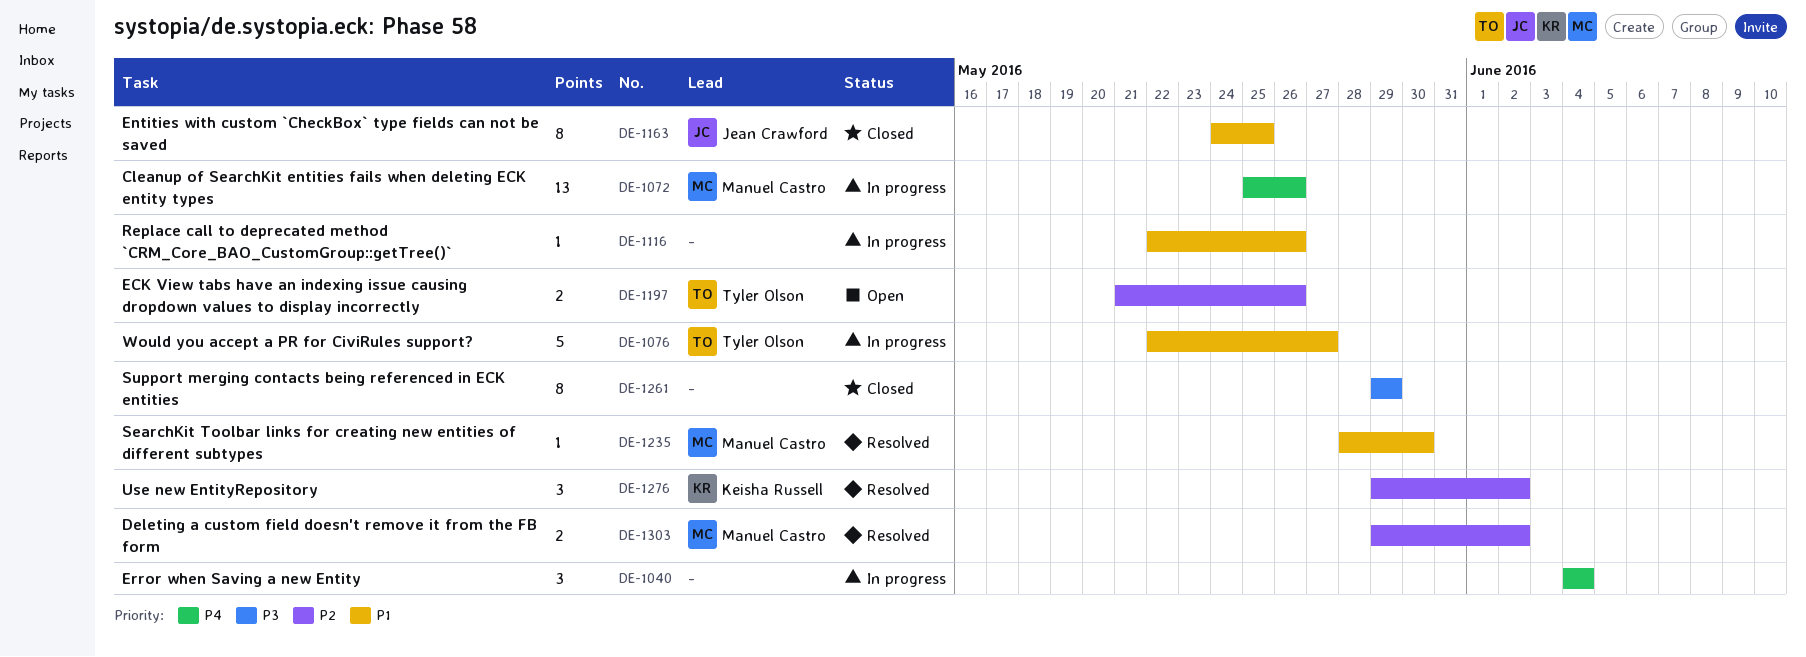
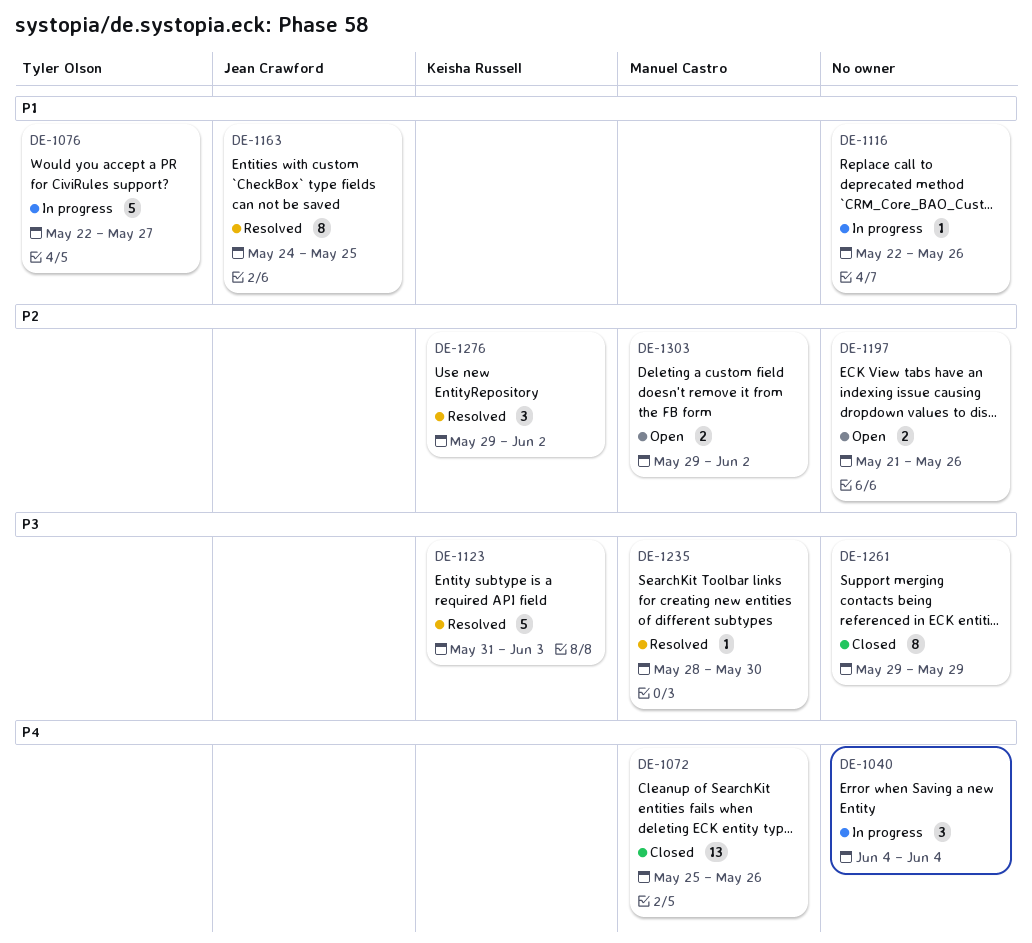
DE-1072, status: In progress -> Closed
DE-1123: none -> present
DE-1163, status: Closed -> Resolved
DE-1197, owner: Tyler Olson -> none
DE-1235, priority: P1 -> P3
DE-1303, status: Resolved -> Open

